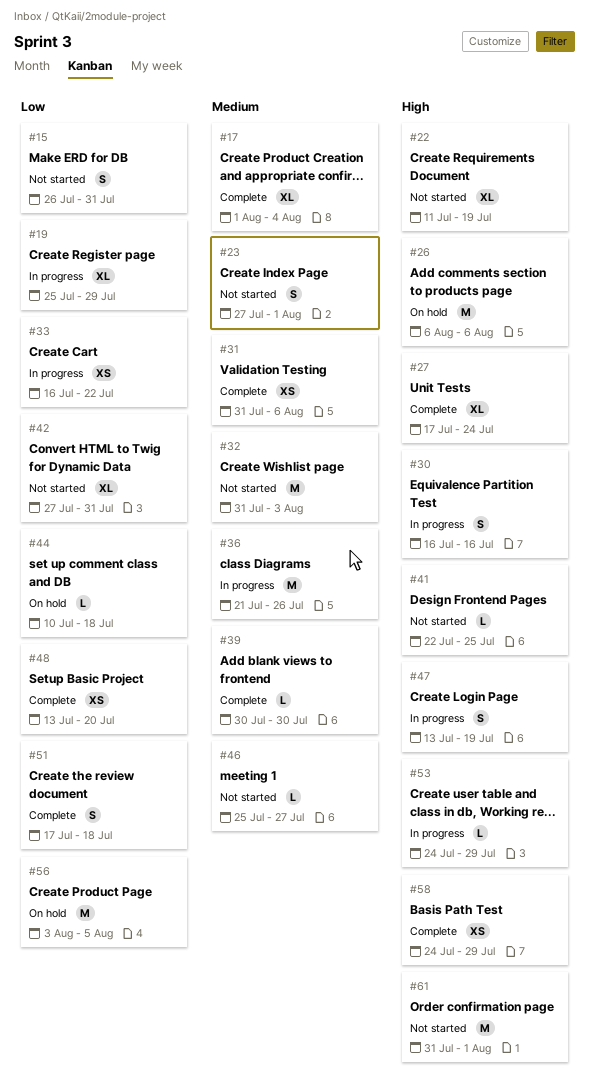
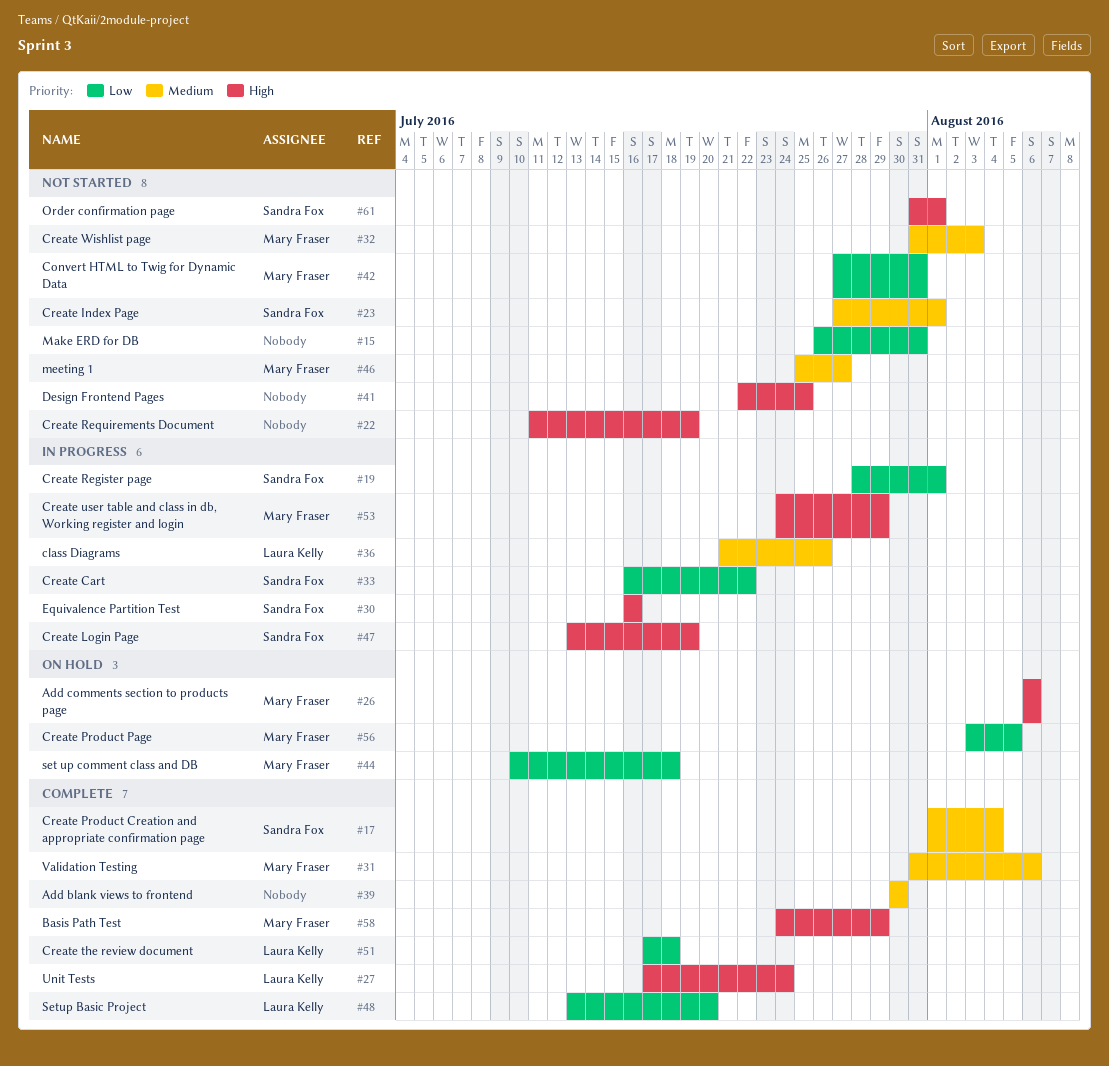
#19, start: Jul 25 -> Jul 28
#19, due: Jul 29 -> Aug 1

